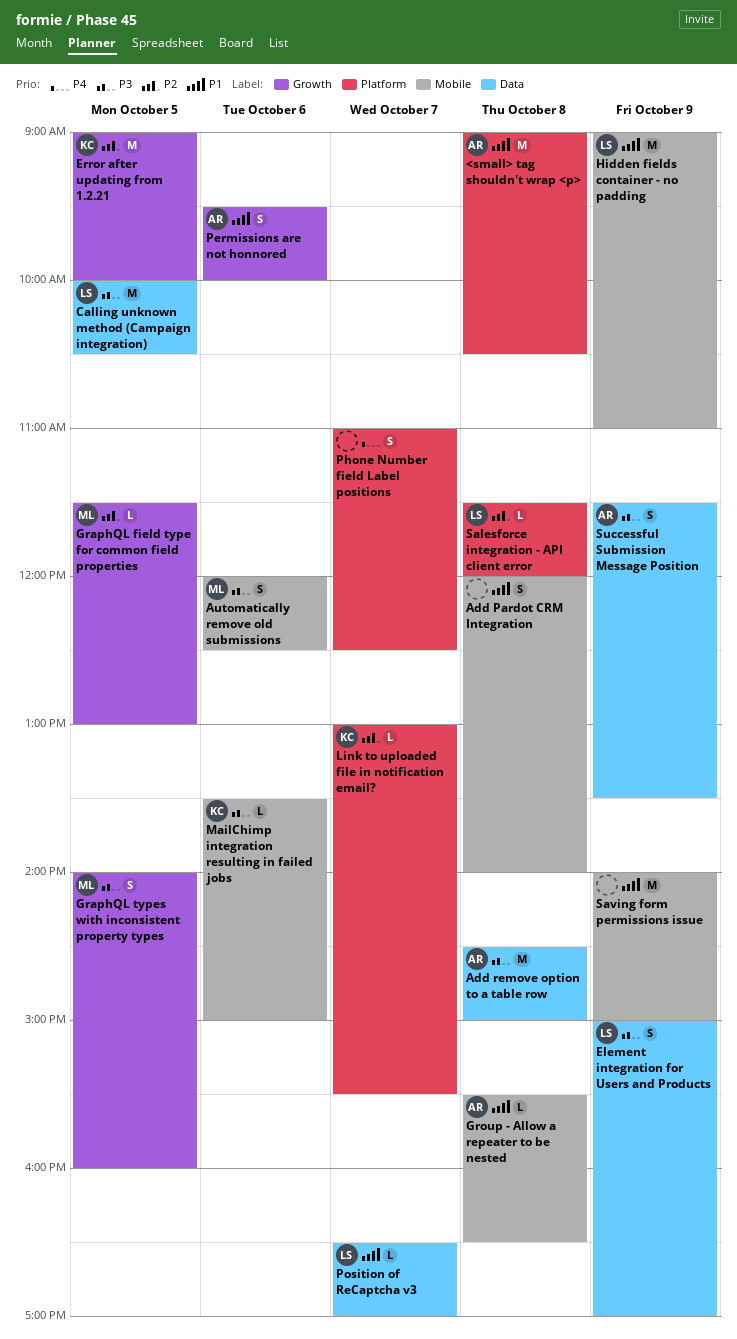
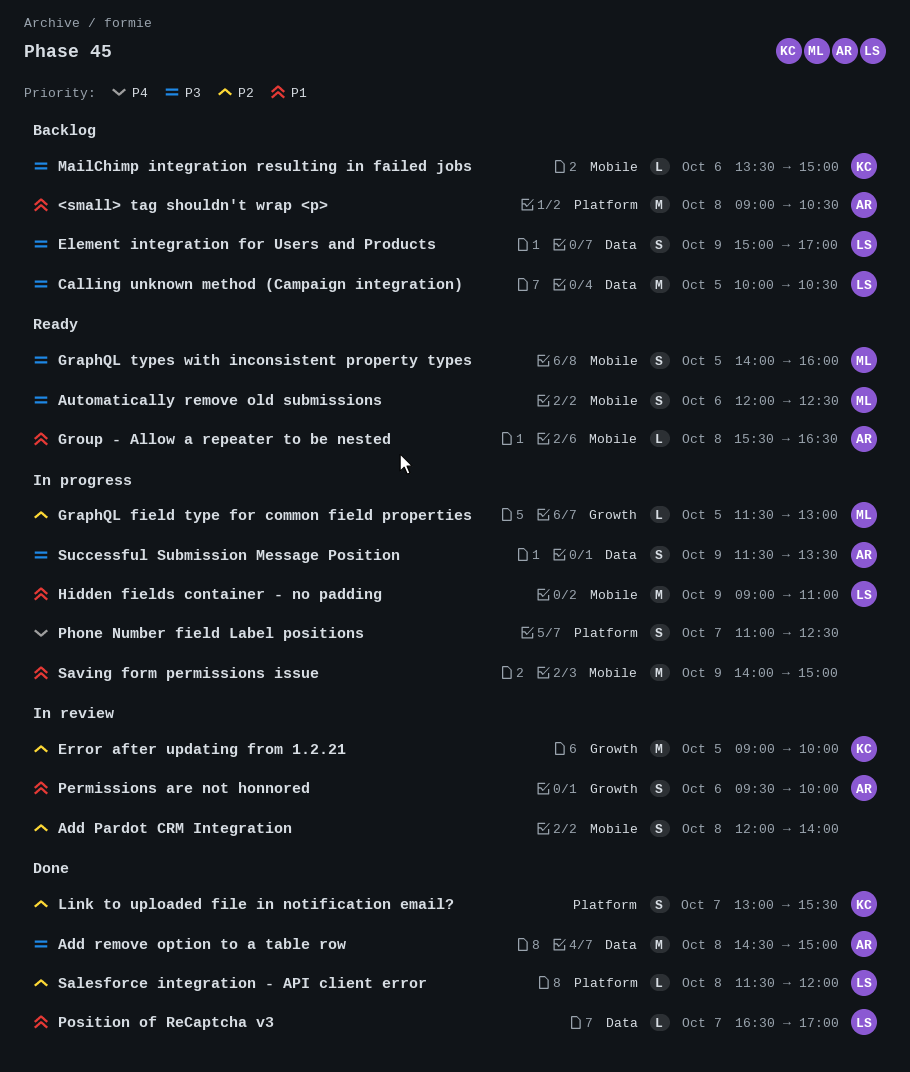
Add Pardot CRM Integration, priority: P1 -> P2
GraphQL types with inconsistent property types, label: Growth -> Mobile
Link to uploaded file in notification email?, estimate: L -> S

